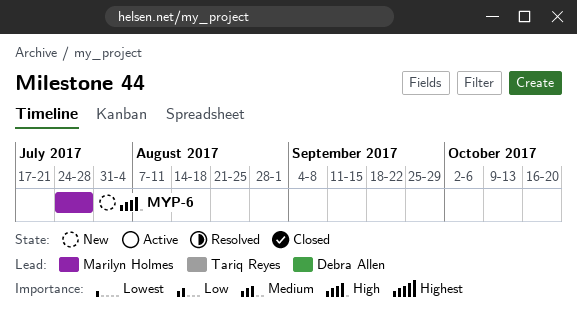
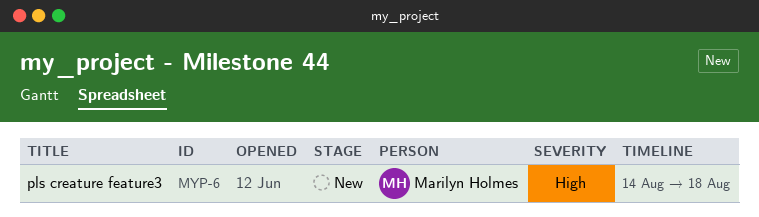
MYP-6, start: Jul 24 -> Aug 14
MYP-6, due: Jul 28 -> Aug 18

